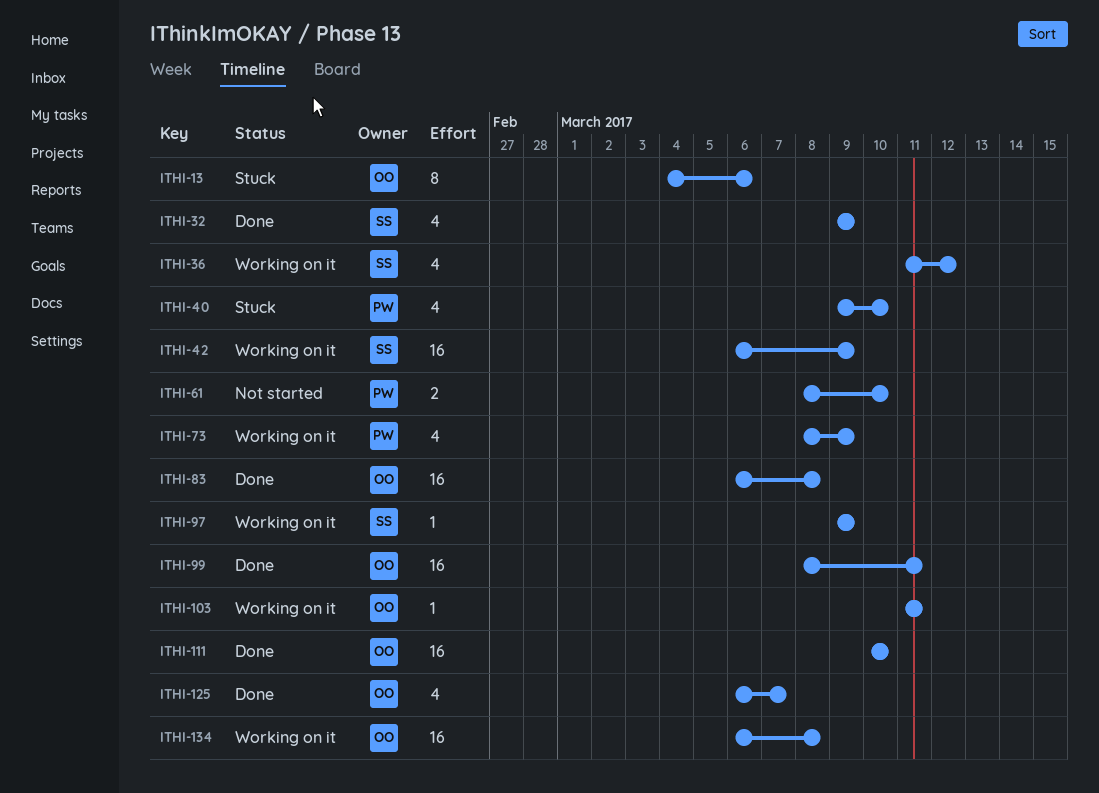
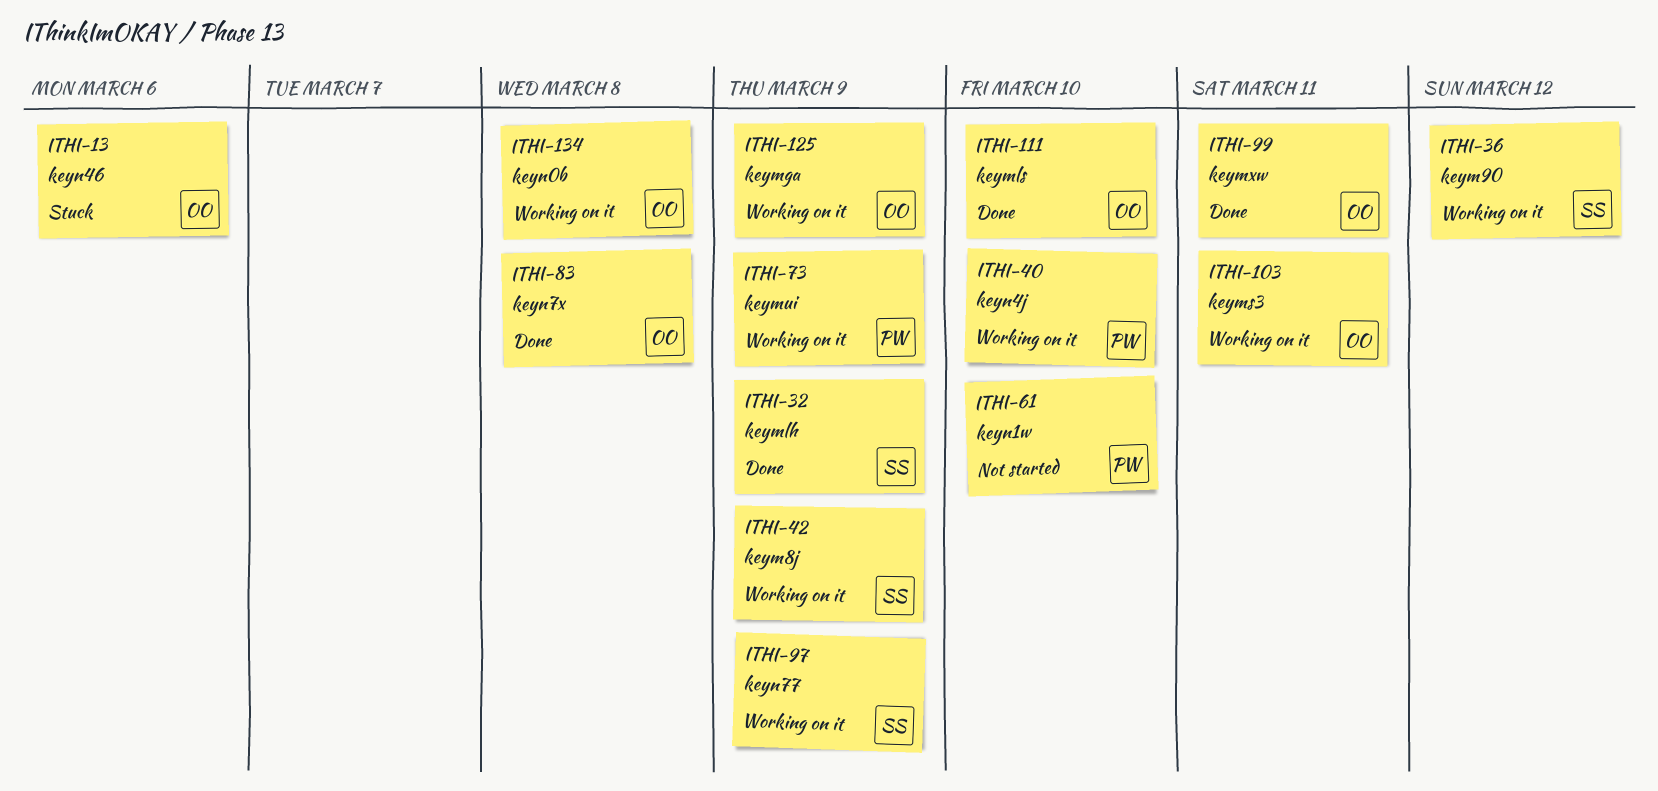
ITHI-40, status: Stuck -> Working on it
ITHI-125, status: Done -> Working on it
ITHI-125, due: Mar 7 -> Mar 9

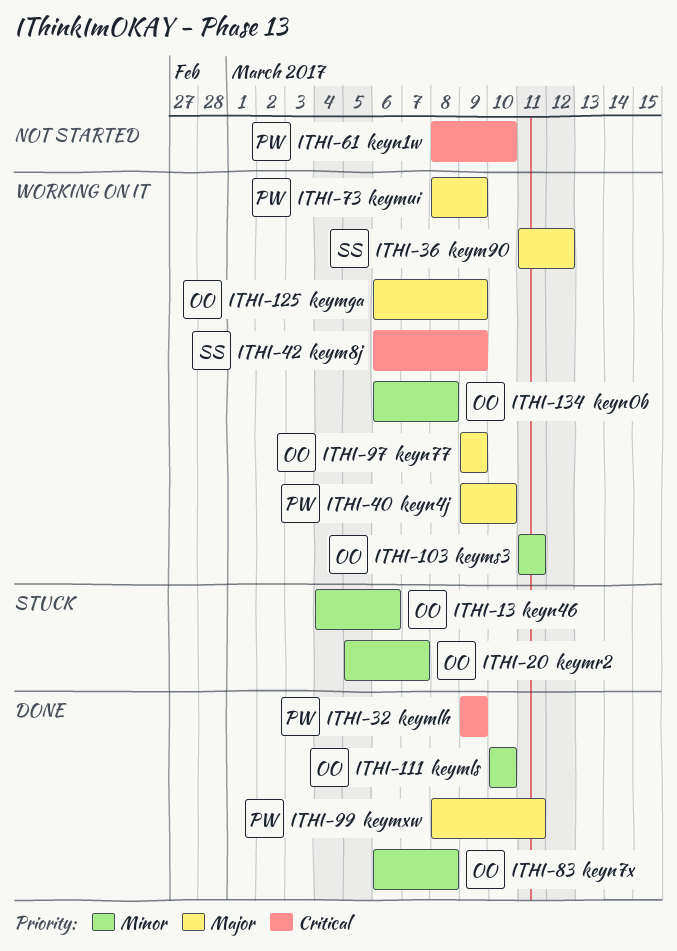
ITHI-20: none -> present
ITHI-32, owner: SS -> PW
ITHI-97, owner: SS -> OO
ITHI-99, owner: OO -> PW

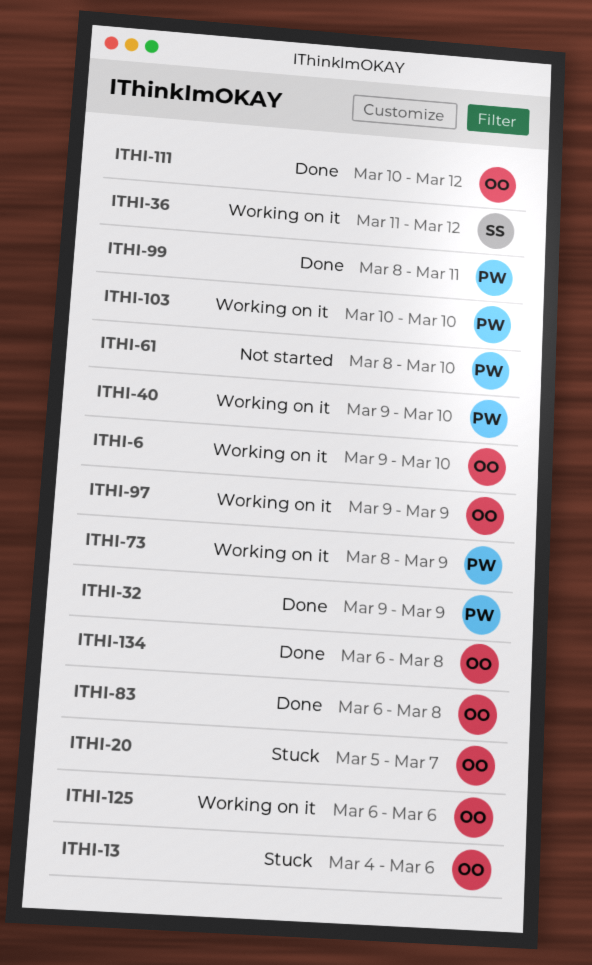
ITHI-6: none -> present
ITHI-42: present -> none
ITHI-103, owner: OO -> PW
ITHI-103, start: Mar 11 -> Mar 10
ITHI-103, due: Mar 11 -> Mar 10
ITHI-111, due: Mar 10 -> Mar 12
ITHI-125, due: Mar 9 -> Mar 6
ITHI-134, status: Working on it -> Done

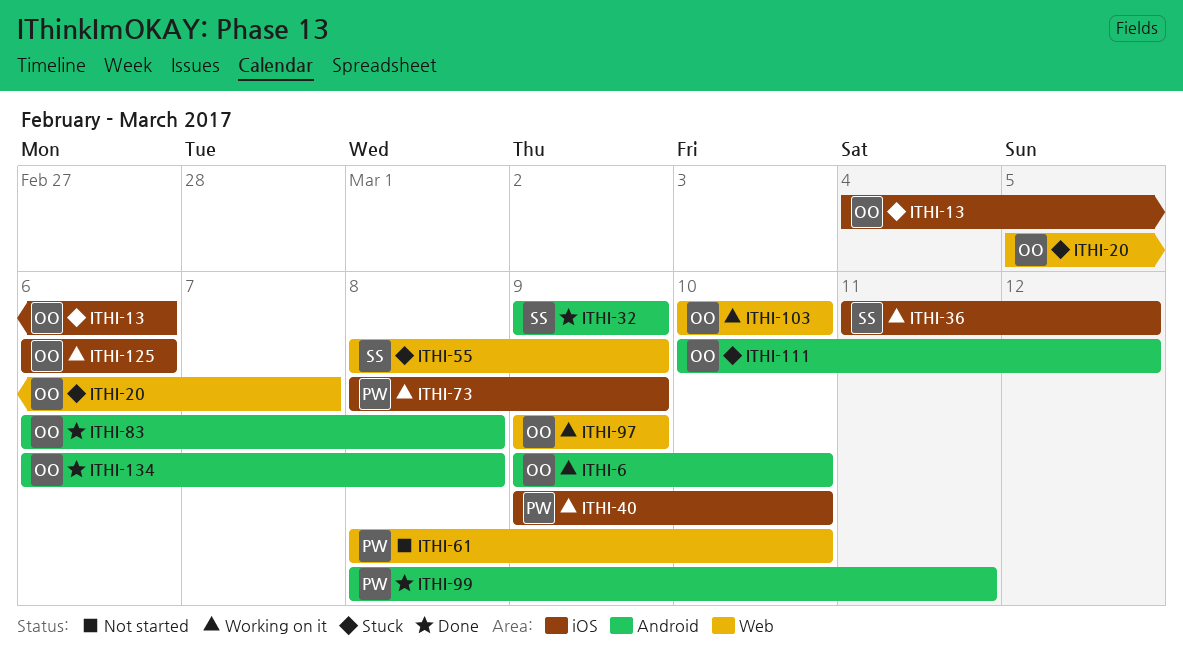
ITHI-32, owner: PW -> SS
ITHI-55: none -> present
ITHI-103, owner: PW -> OO
ITHI-111, status: Done -> Stuck

